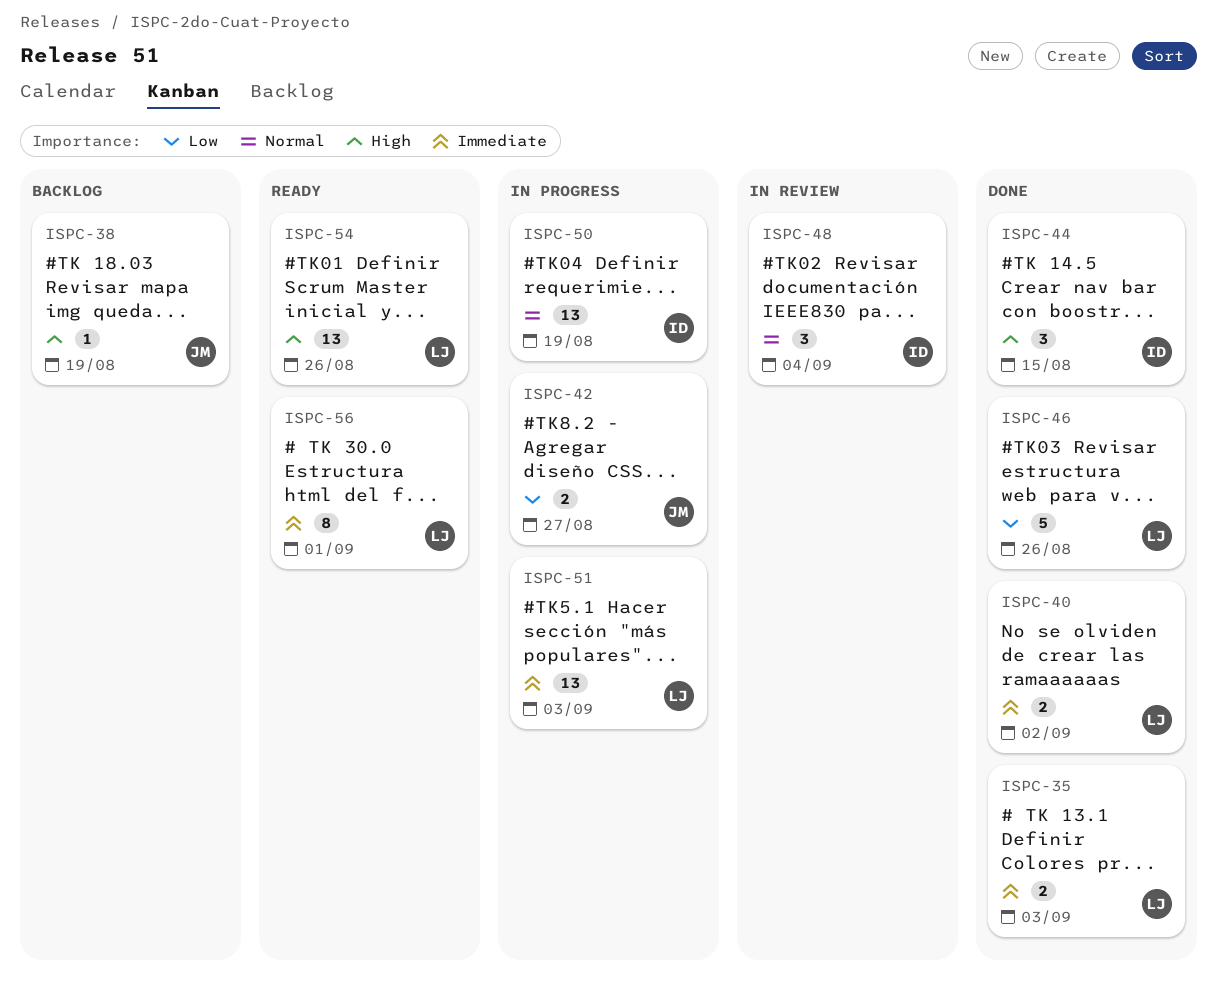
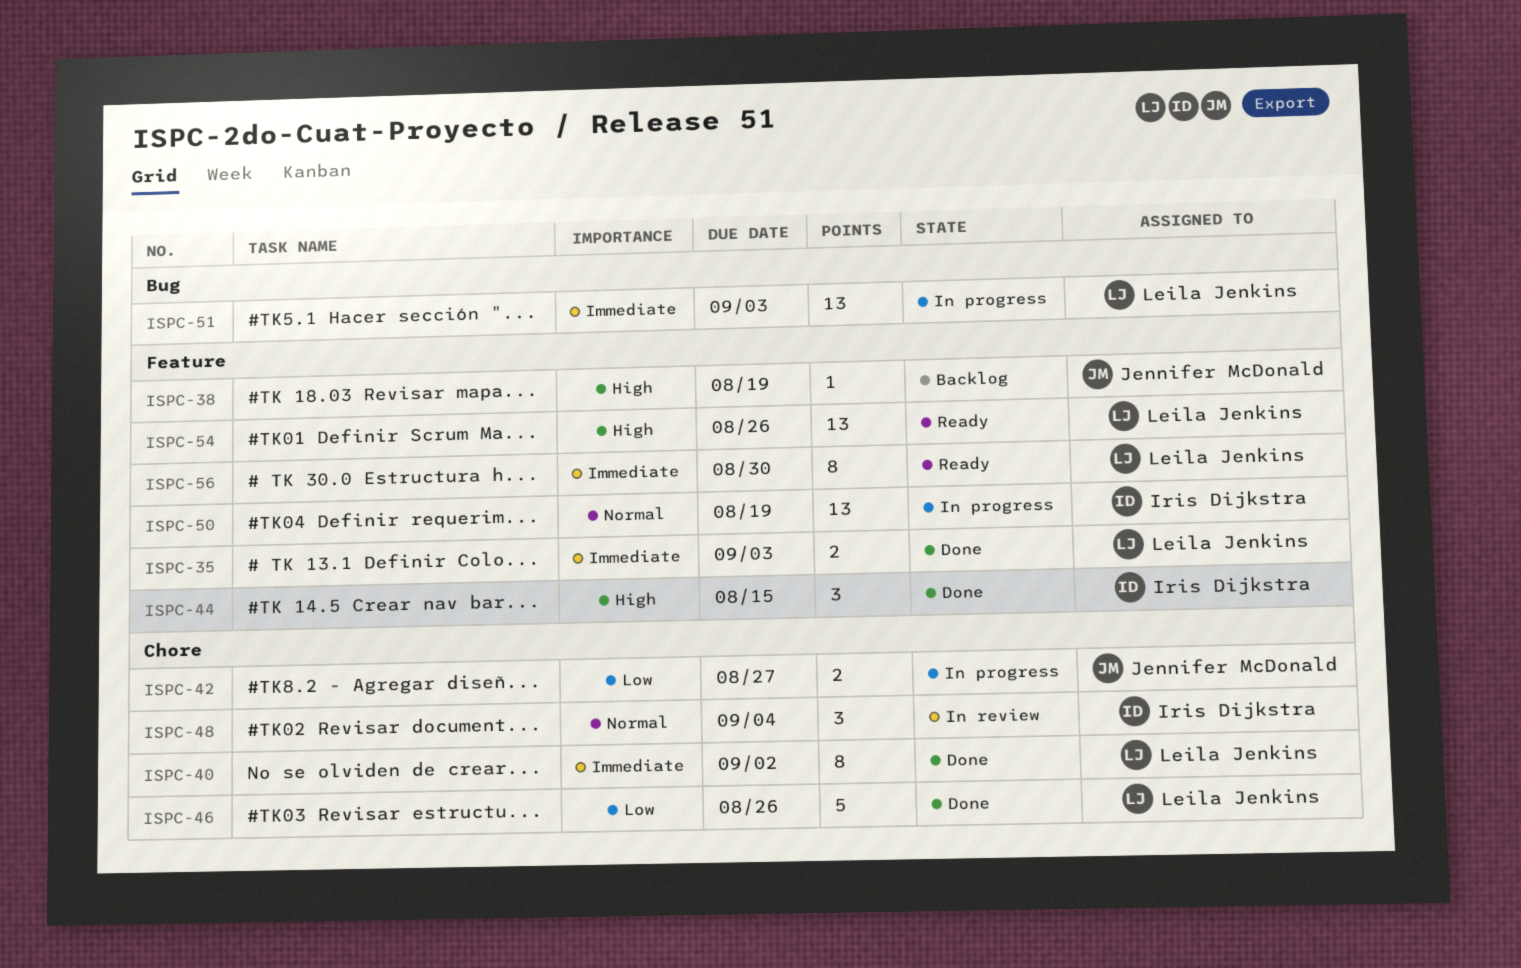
ISPC-40, estimate: 2 -> 8
ISPC-56, due: Sep 1 -> Aug 30

